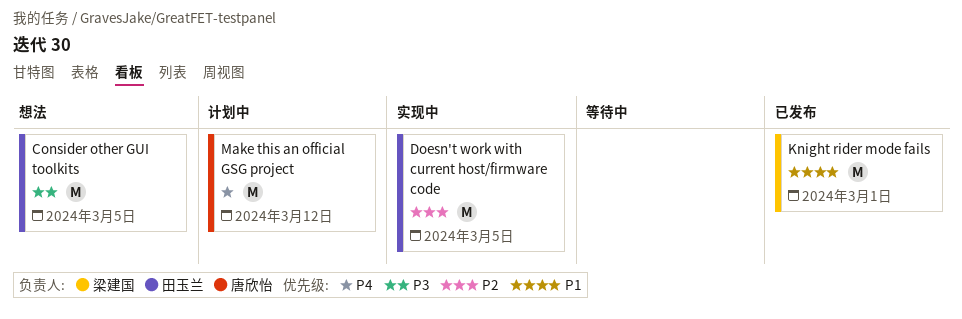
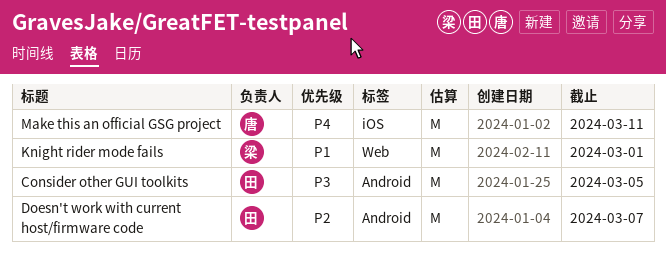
Doesn't work with current host/firmware code, due: Mar 5 -> Mar 7
Make this an official GSG project, due: Mar 12 -> Mar 11

